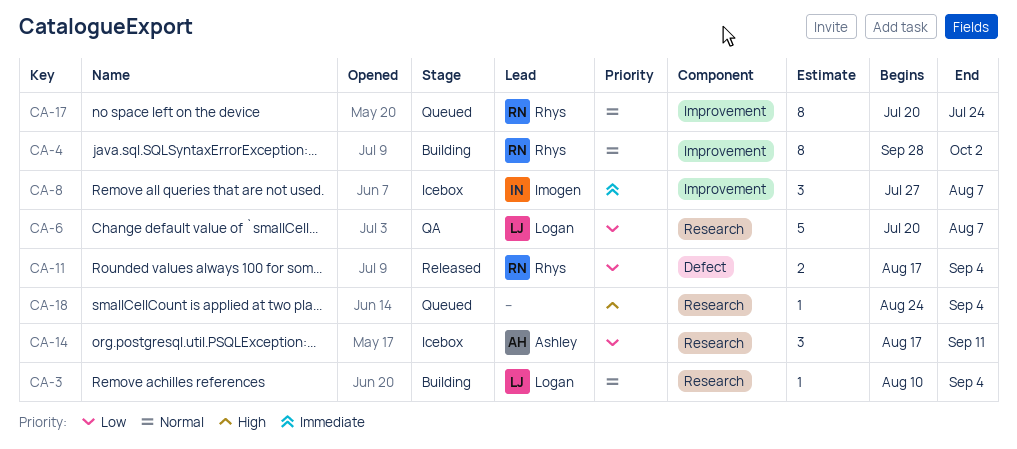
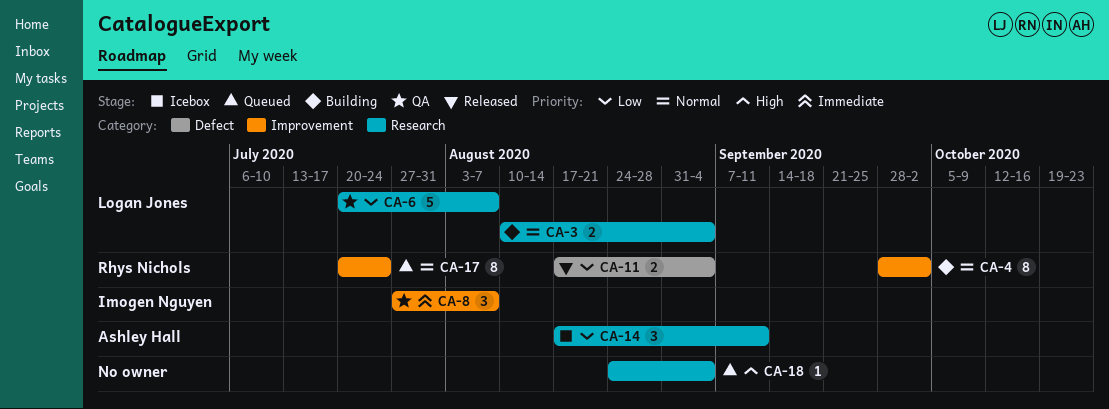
CA-3, estimate: 1 -> 2
CA-8, status: Icebox -> QA

